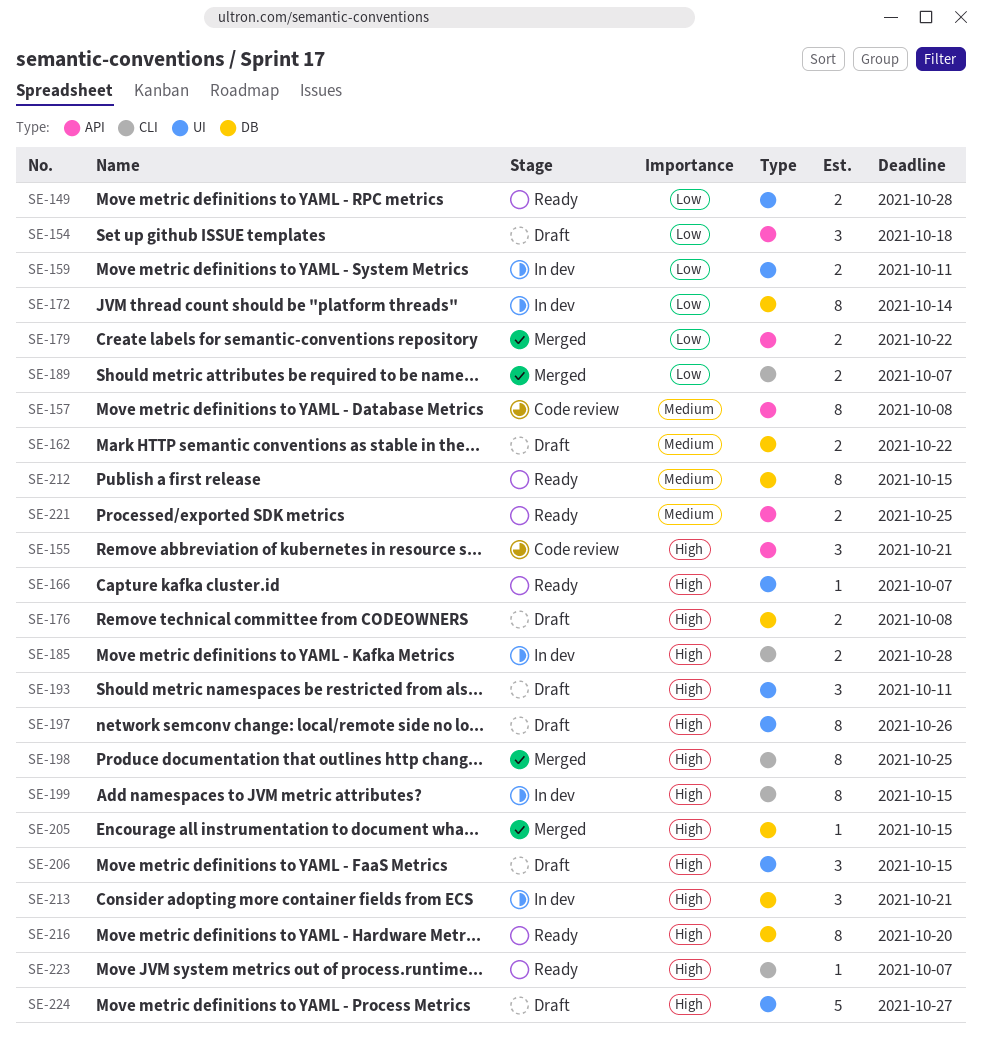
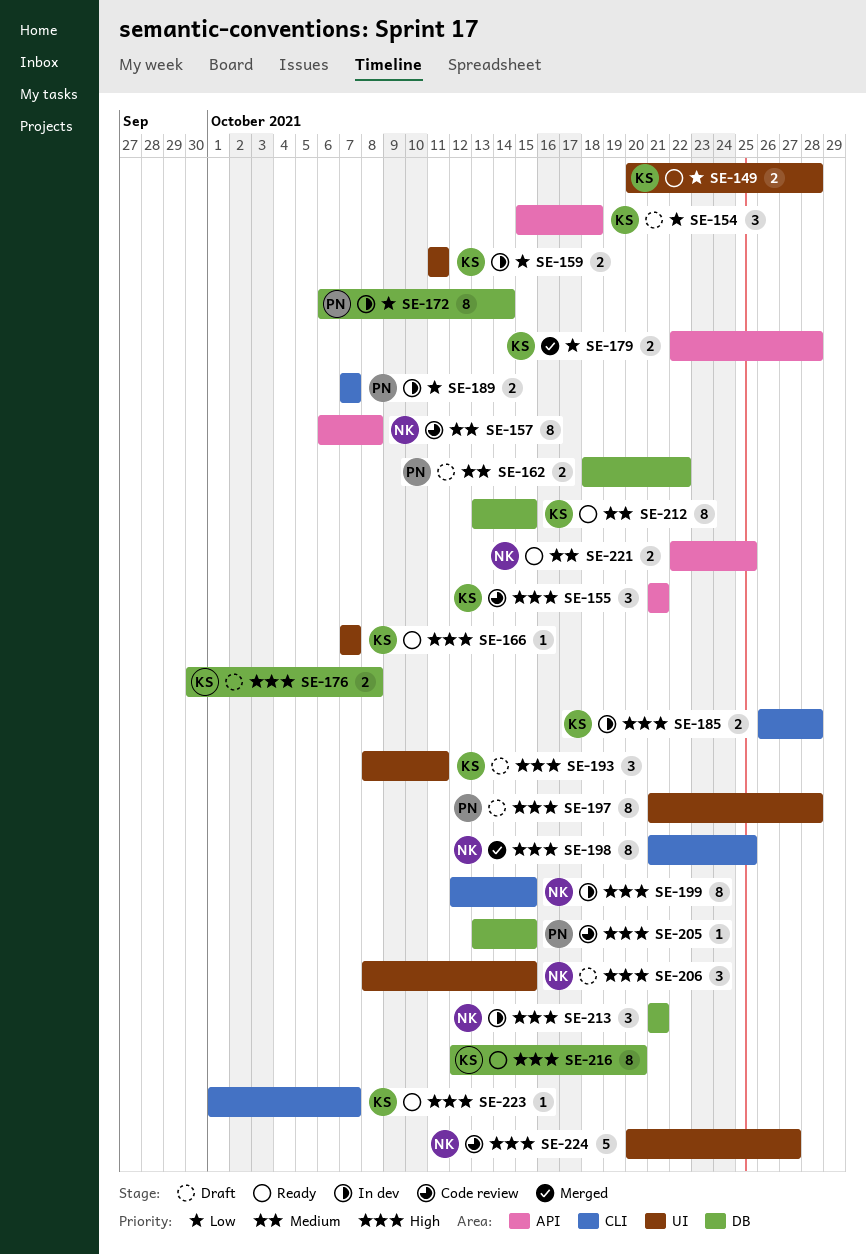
SE-179, due: Oct 22 -> Oct 28
SE-189, status: Merged -> In dev
SE-197, due: Oct 26 -> Oct 28
SE-205, status: Merged -> Code review
SE-224, status: Draft -> Code review

